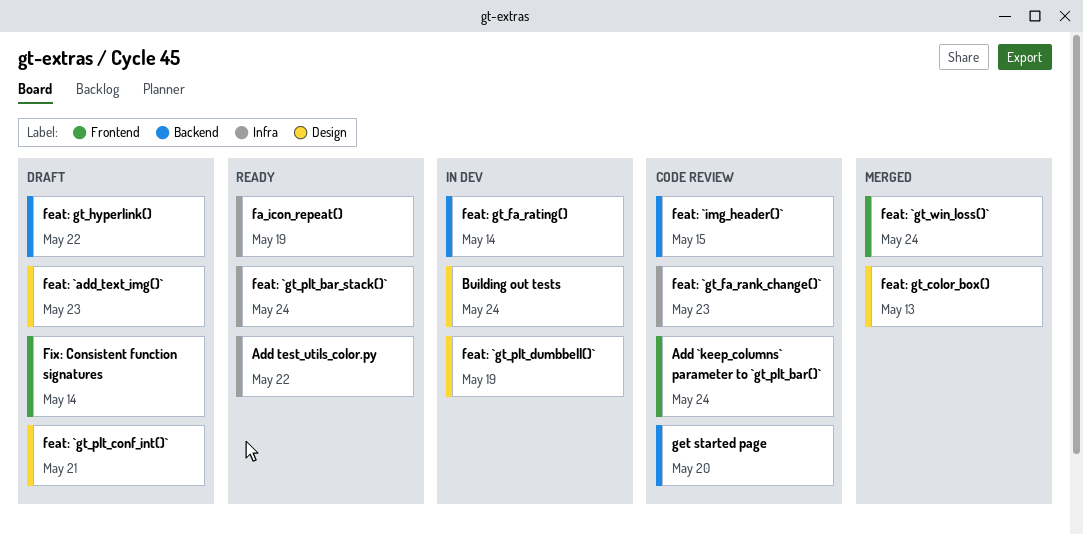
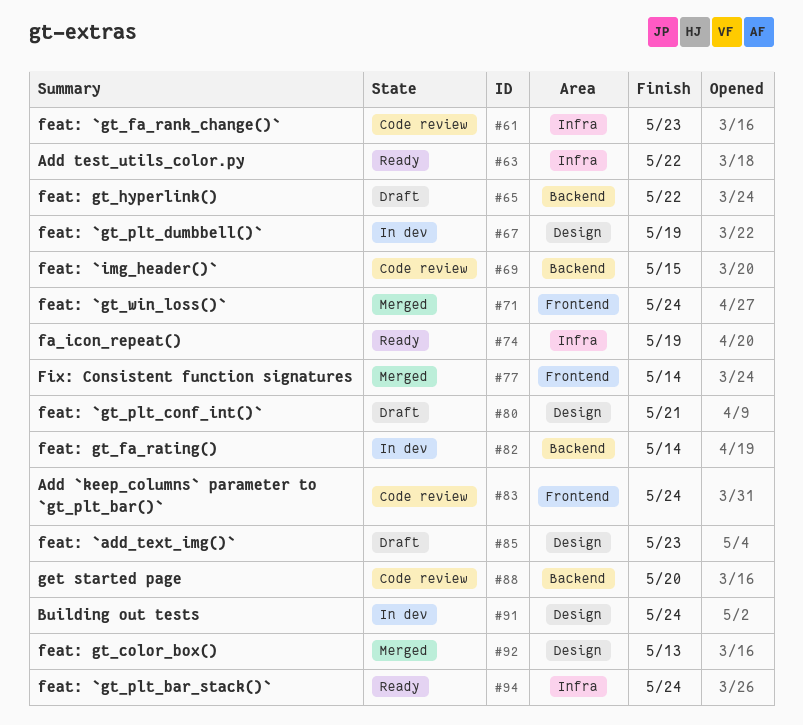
Fix: Consistent function signatures, status: Draft -> Merged

